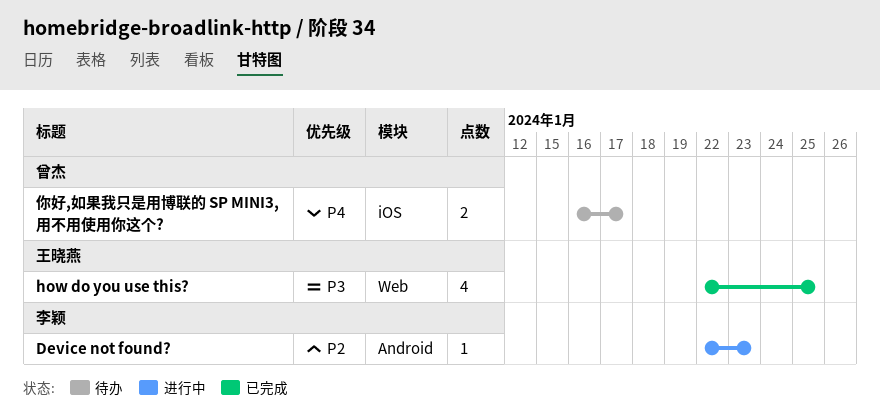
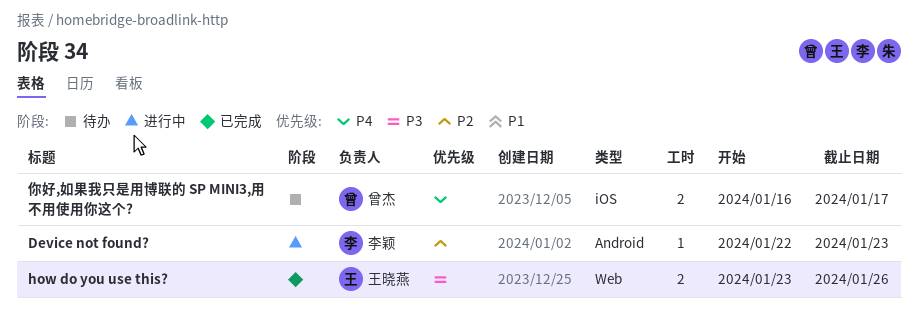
how do you use this?, estimate: 4 -> 2
how do you use this?, start: Jan 22 -> Jan 23
how do you use this?, due: Jan 25 -> Jan 26

